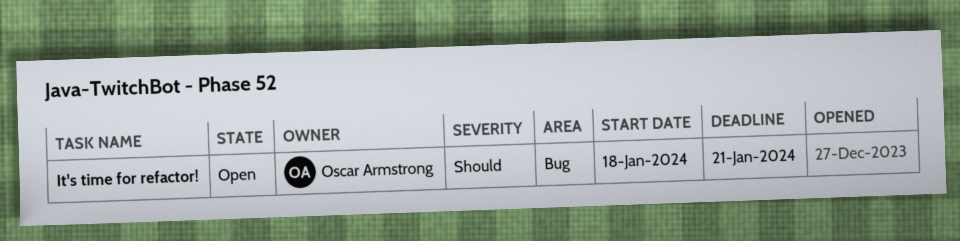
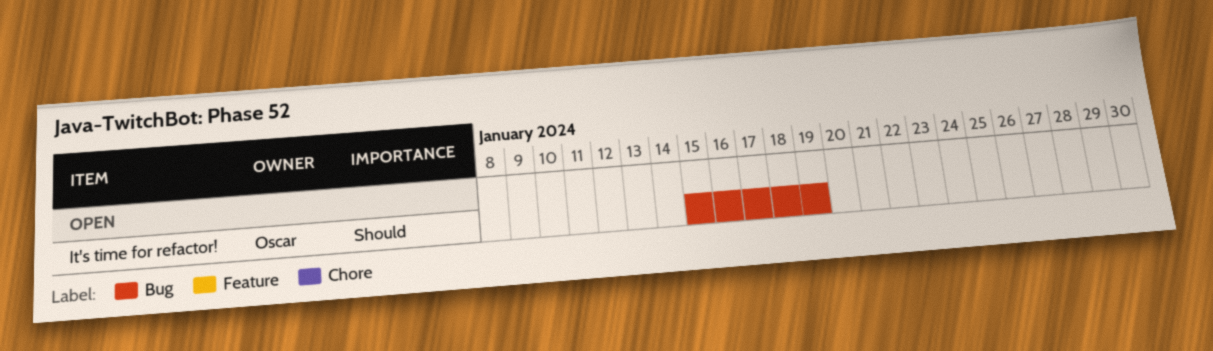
It's time for refactor!, start: Jan 18 -> Jan 15
It's time for refactor!, due: Jan 21 -> Jan 19

